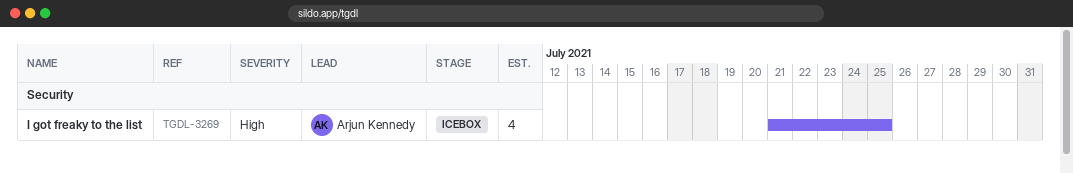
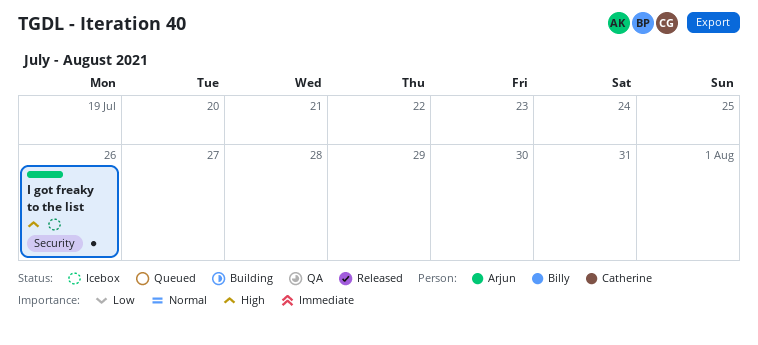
I got freaky to the list, estimate: 4 -> 1
I got freaky to the list, due: Jul 25 -> Jul 26

